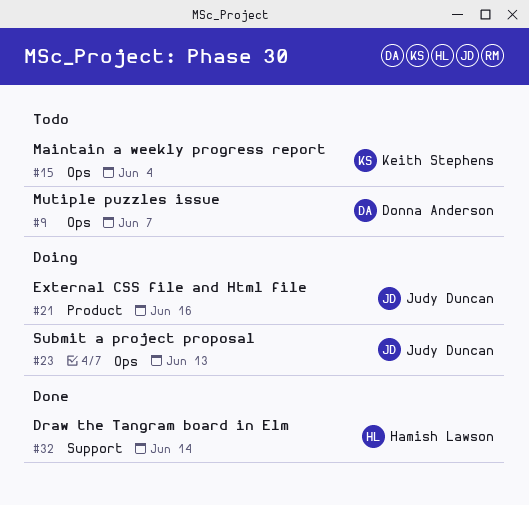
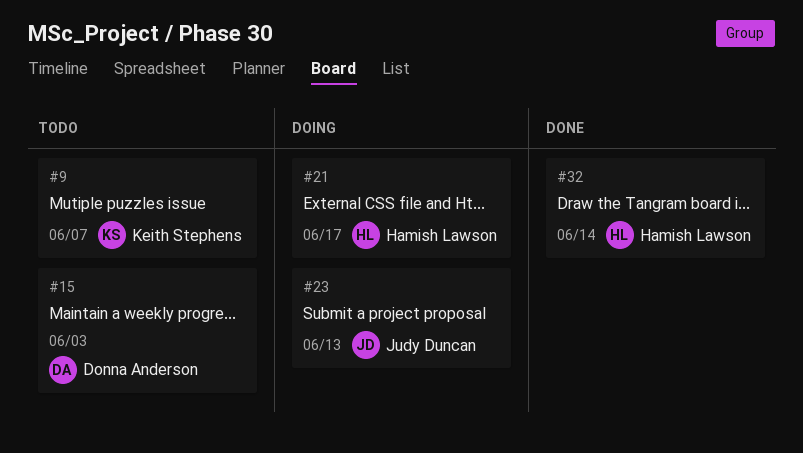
#9, owner: Donna Anderson -> Keith Stephens
#15, owner: Keith Stephens -> Donna Anderson
#15, due: Jun 4 -> Jun 3
#21, owner: Judy Duncan -> Hamish Lawson
#21, due: Jun 16 -> Jun 17

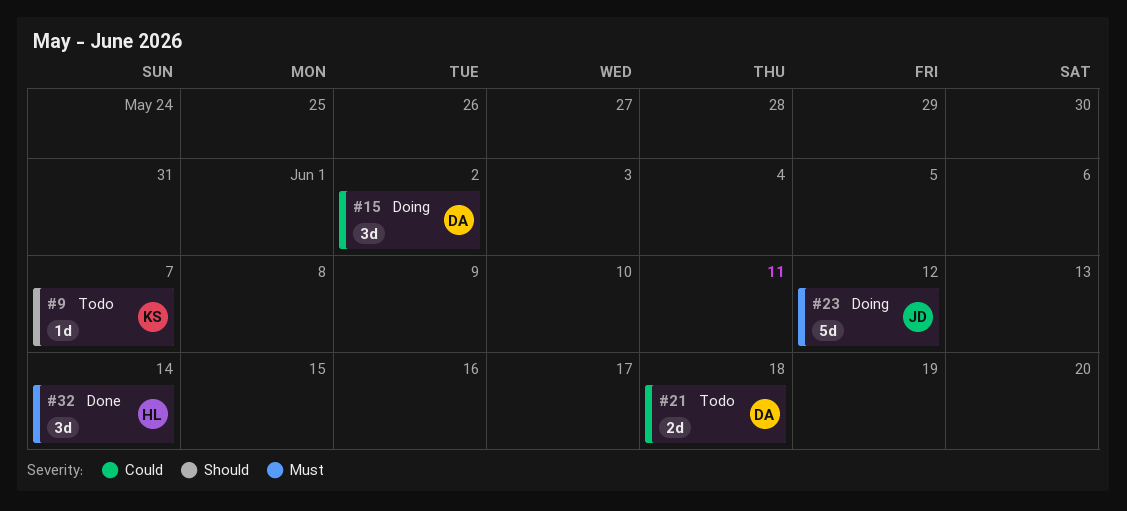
#15, status: Todo -> Doing
#15, due: Jun 3 -> Jun 2
#21, status: Doing -> Todo
#21, owner: Hamish Lawson -> Donna Anderson
#21, due: Jun 17 -> Jun 18
#23, due: Jun 13 -> Jun 12

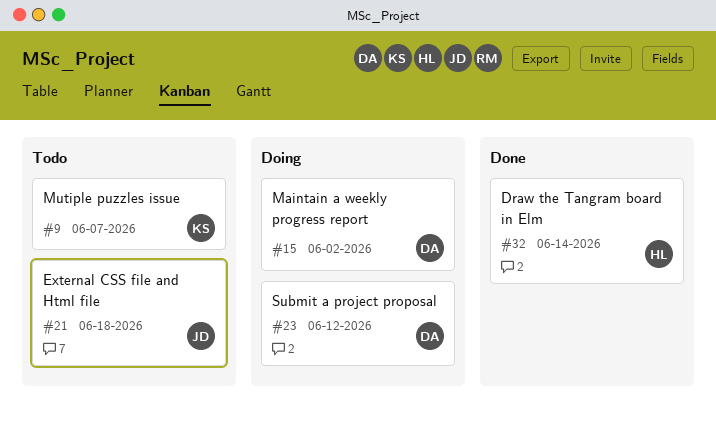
#21, owner: DA -> JD
#23, owner: JD -> DA

